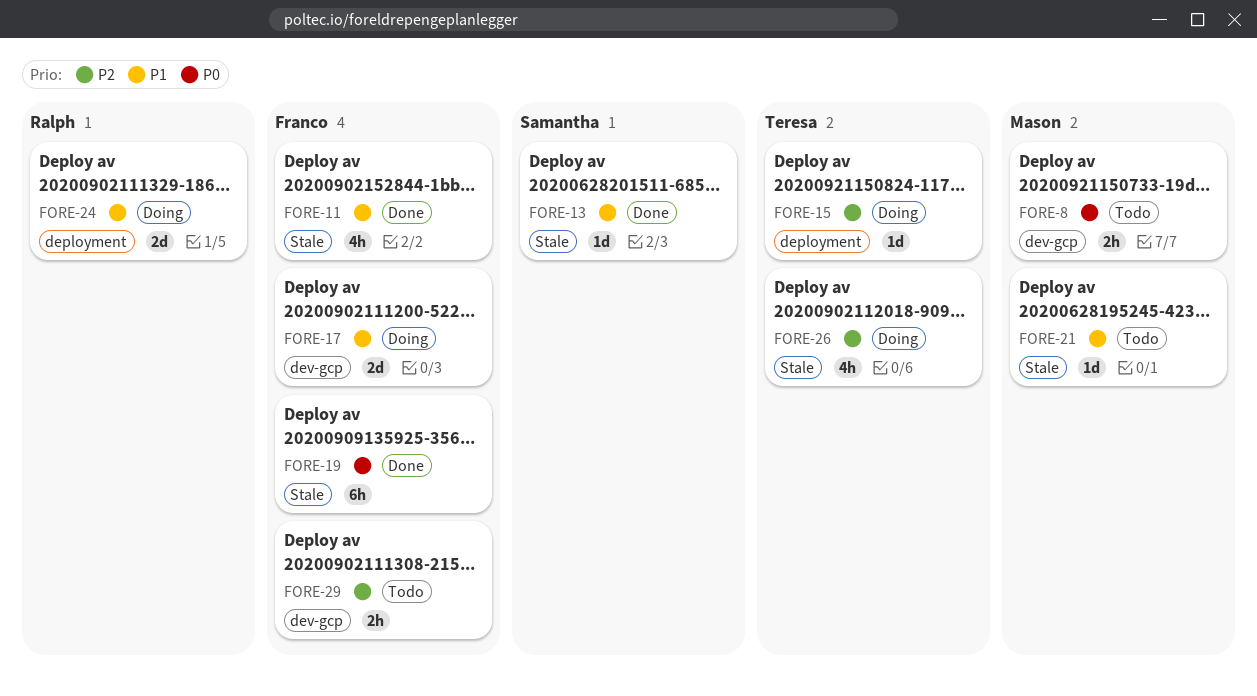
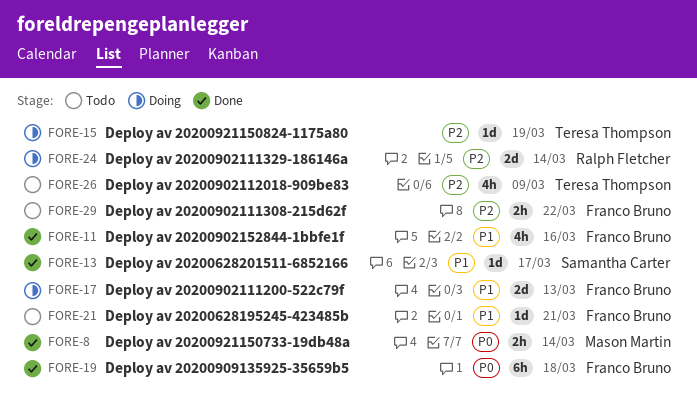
FORE-8, status: Todo -> Done
FORE-21, owner: Mason Martin -> Franco Bruno
FORE-24, priority: P1 -> P2
FORE-26, status: Doing -> Todo

